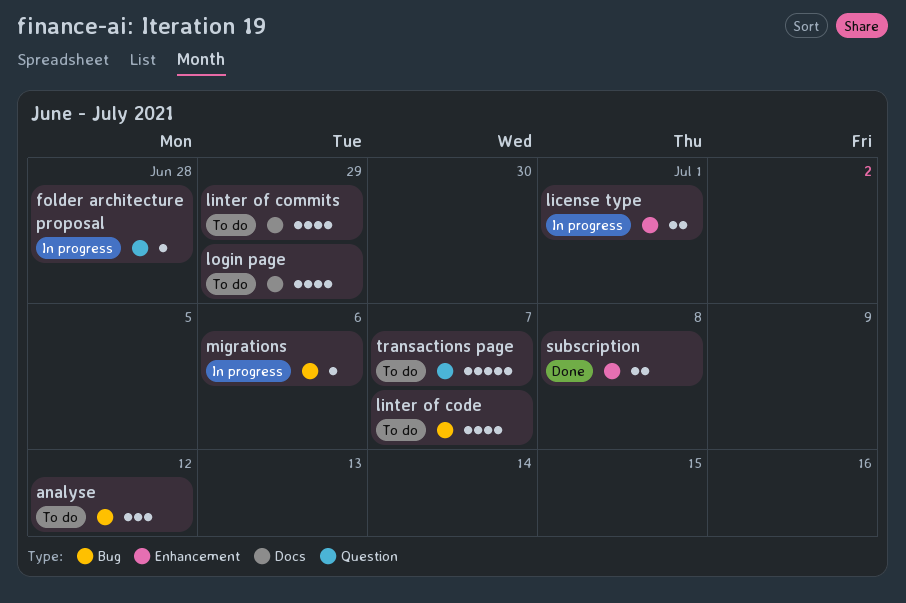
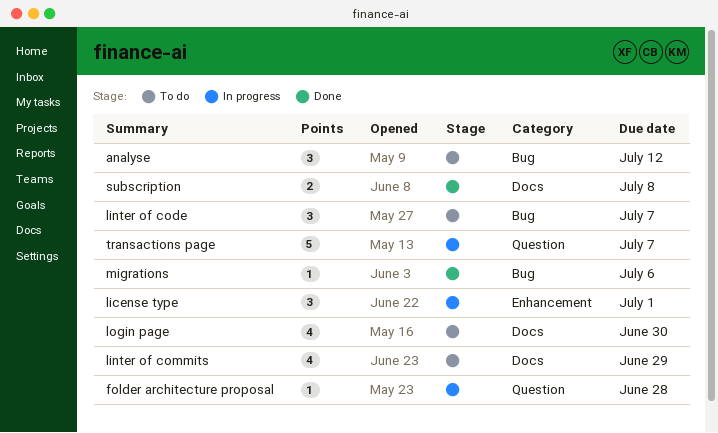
license type, estimate: 2 -> 3
linter of code, estimate: 4 -> 3
login page, due: Jun 29 -> Jun 30
migrations, status: In progress -> Done
subscription, label: Enhancement -> Docs
transactions page, status: To do -> In progress

